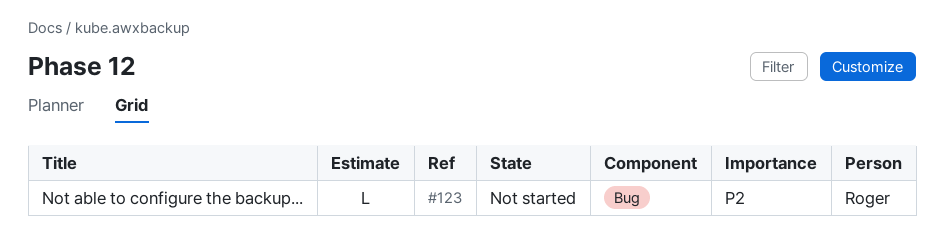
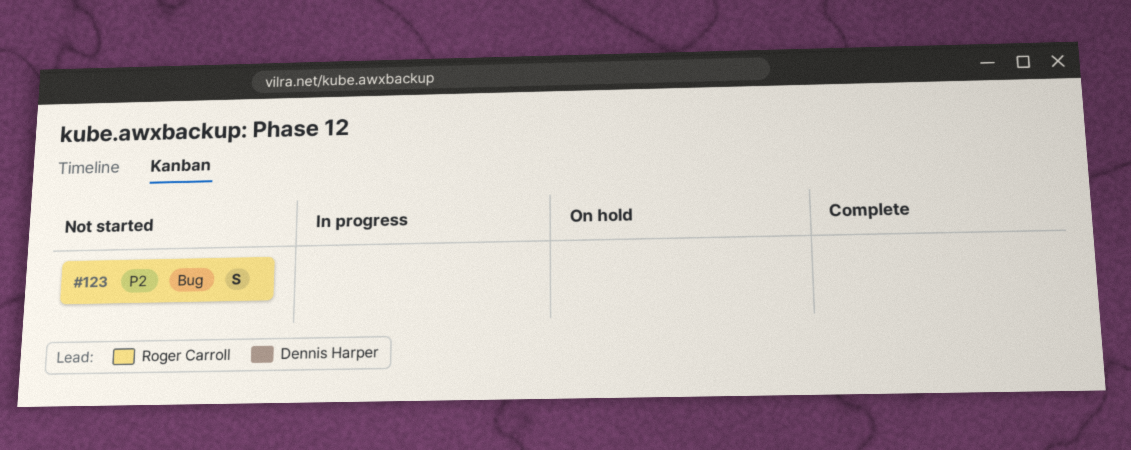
#123, estimate: L -> S

